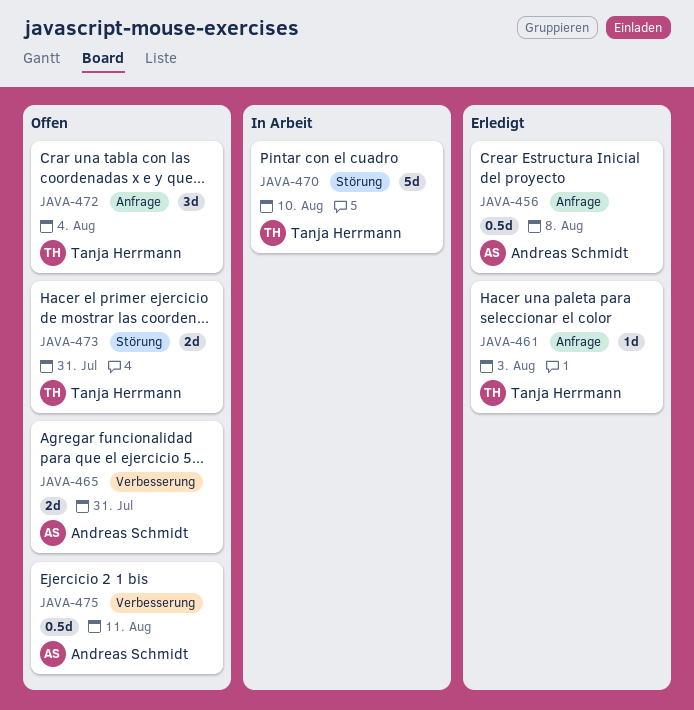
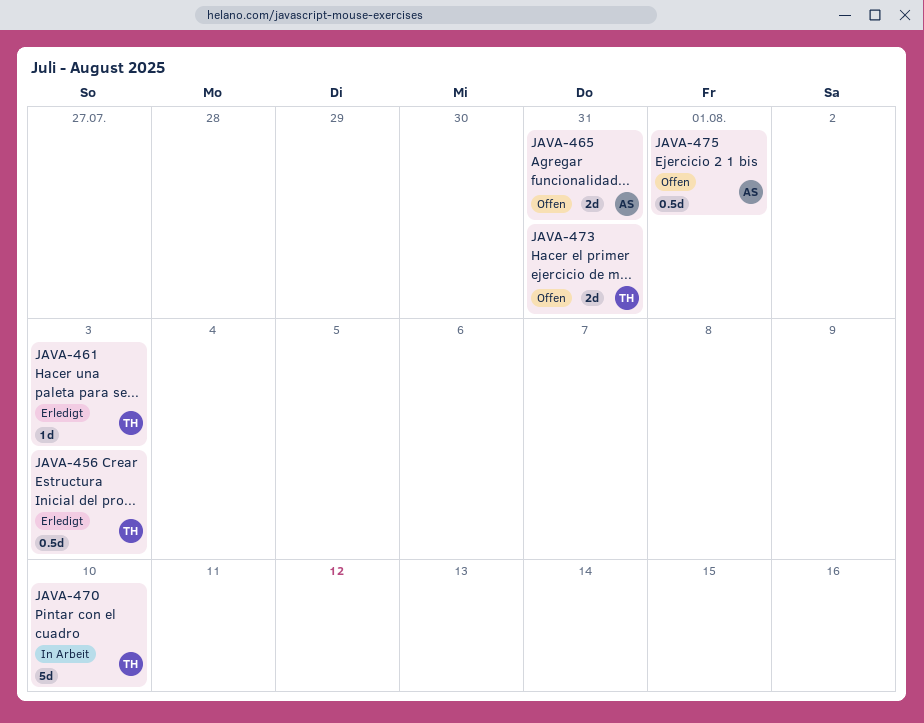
JAVA-456, owner: Andreas Schmidt -> Tanja Herrmann
JAVA-456, due: Aug 8 -> Aug 3
JAVA-472: present -> none
JAVA-475, due: Aug 11 -> Aug 1

